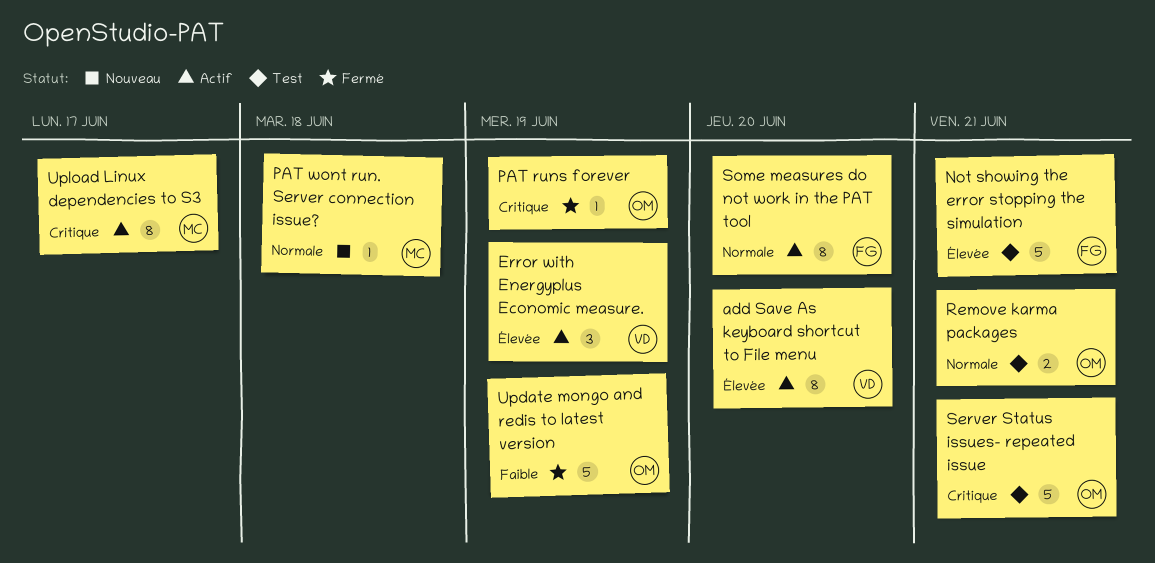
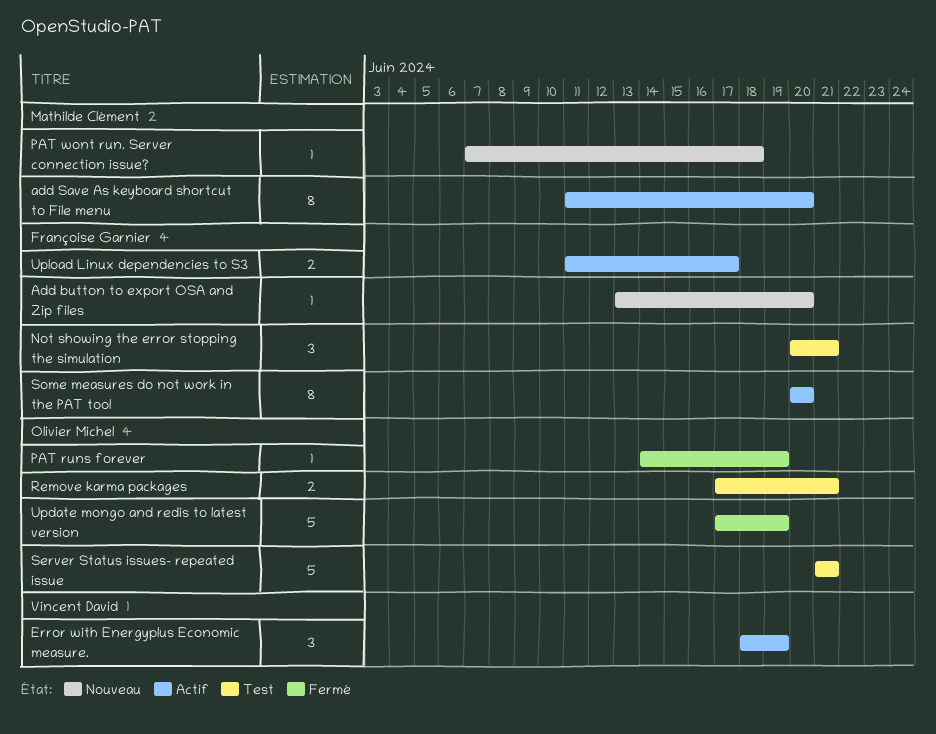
Add button to export OSA and Zip files: none -> present
add Save As keyboard shortcut to File menu, owner: Vincent David -> Mathilde Clément
Not showing the error stopping the simulation, estimate: 5 -> 3
Upload Linux dependencies to S3, owner: Mathilde Clément -> Françoise Garnier
Upload Linux dependencies to S3, estimate: 8 -> 2

